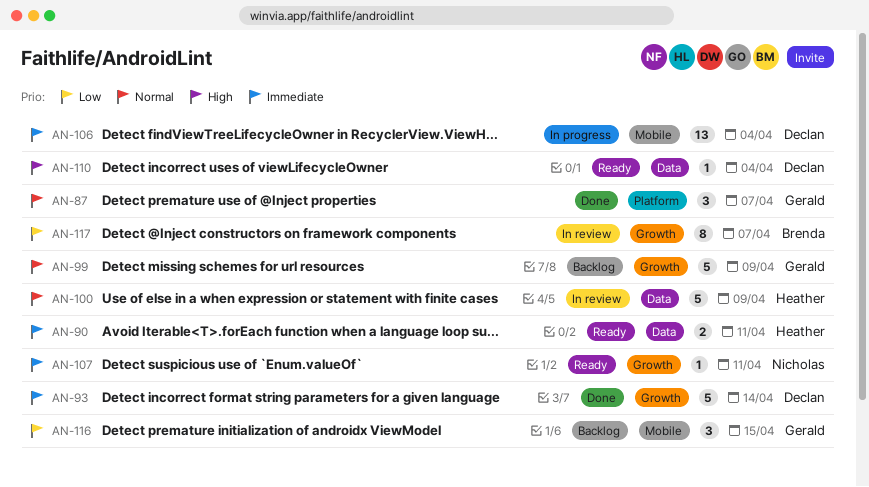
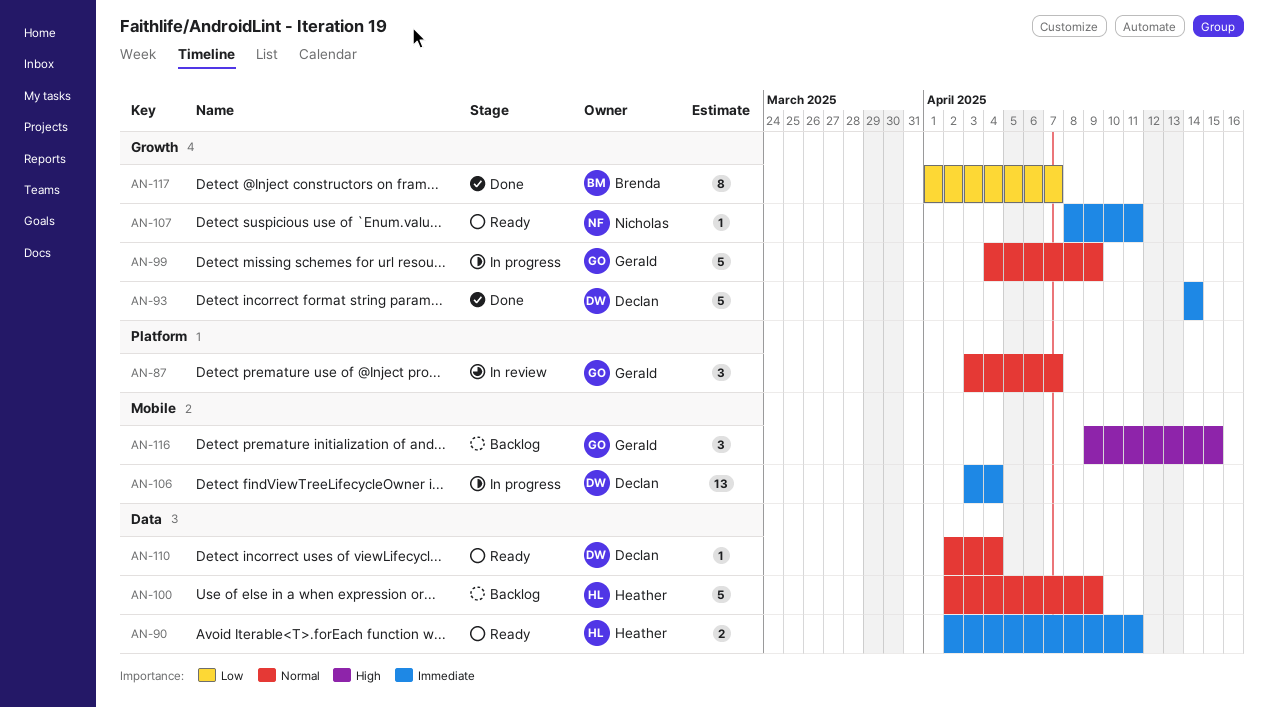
AN-87, status: Done -> In review
AN-99, status: Backlog -> In progress
AN-100, status: In review -> Backlog
AN-110, priority: High -> Normal
AN-116, priority: Low -> High
AN-117, status: In review -> Done

